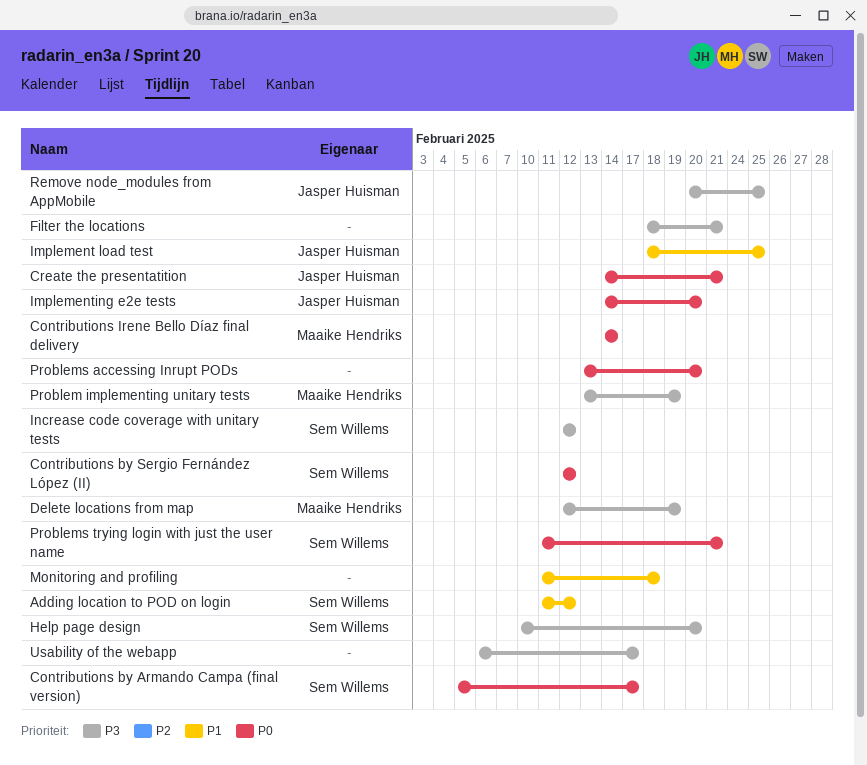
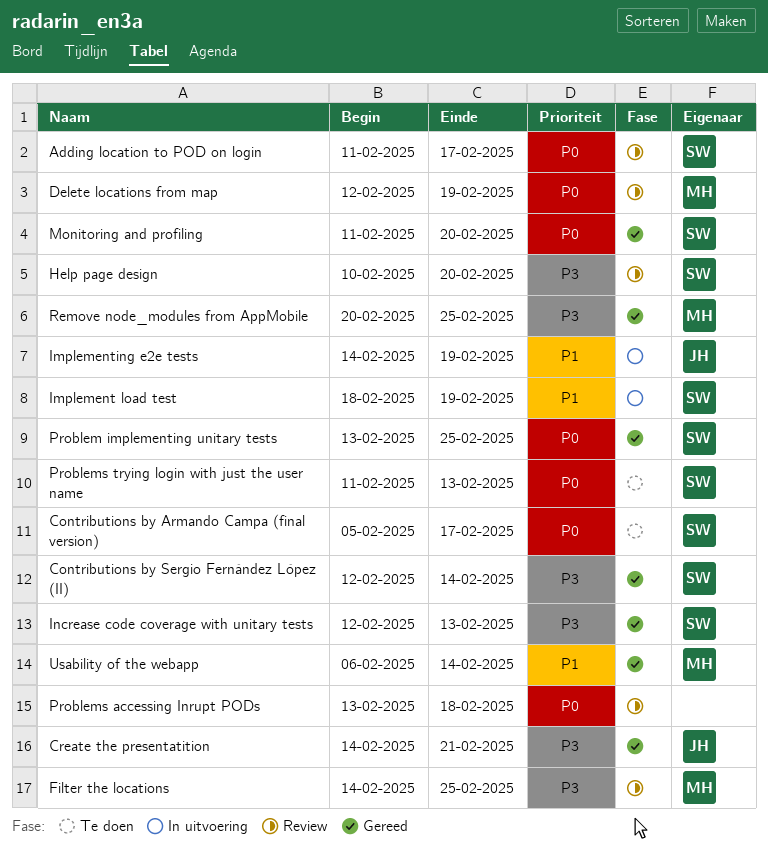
Adding location to POD on login, priority: P1 -> P0
Adding location to POD on login, due: Feb 12 -> Feb 17
Contributions by Sergio Fernández López (II), priority: P0 -> P3
Contributions by Sergio Fernández López (II), due: Feb 12 -> Feb 14
Contributions Irene Bello Díaz final delivery: present -> none
Create the presentatition, priority: P0 -> P3
Delete locations from map, priority: P3 -> P0
Filter the locations, owner: none -> Maaike Hendriks
Filter the locations, start: Feb 18 -> Feb 14
Filter the locations, due: Feb 21 -> Feb 25
Implement load test, owner: Jasper Huisman -> Sem Willems
Implement load test, due: Feb 25 -> Feb 19
Implementing e2e tests, priority: P0 -> P1
Implementing e2e tests, due: Feb 20 -> Feb 19
Increase code coverage with unitary tests, due: Feb 12 -> Feb 13
Monitoring and profiling, owner: none -> Sem Willems
Monitoring and profiling, priority: P1 -> P0
Monitoring and profiling, due: Feb 18 -> Feb 20
Problem implementing unitary tests, owner: Maaike Hendriks -> Sem Willems
Problem implementing unitary tests, priority: P3 -> P0
Problem implementing unitary tests, due: Feb 19 -> Feb 25
Problems accessing Inrupt PODs, due: Feb 20 -> Feb 18
Problems trying login with just the user name, due: Feb 21 -> Feb 13
Remove node_modules from AppMobile, owner: Jasper Huisman -> Maaike Hendriks
Usability of the webapp, owner: none -> Maaike Hendriks
Usability of the webapp, priority: P3 -> P1
Usability of the webapp, due: Feb 17 -> Feb 14

